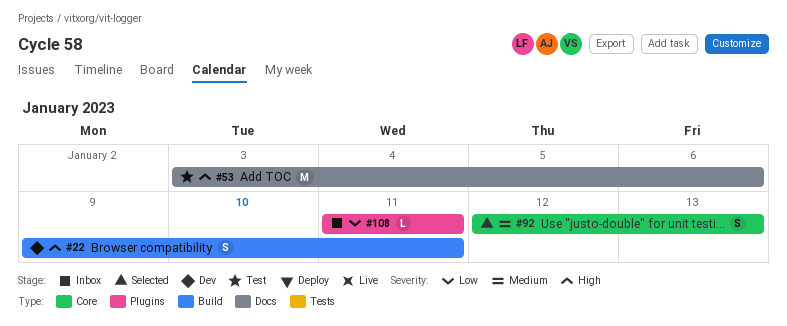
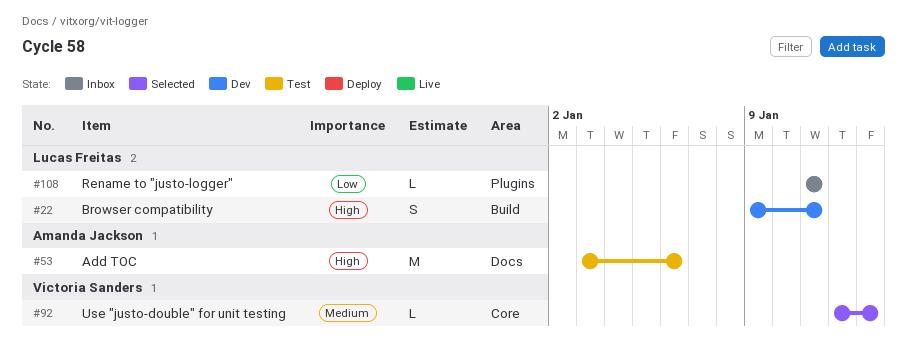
#92, estimate: S -> L

